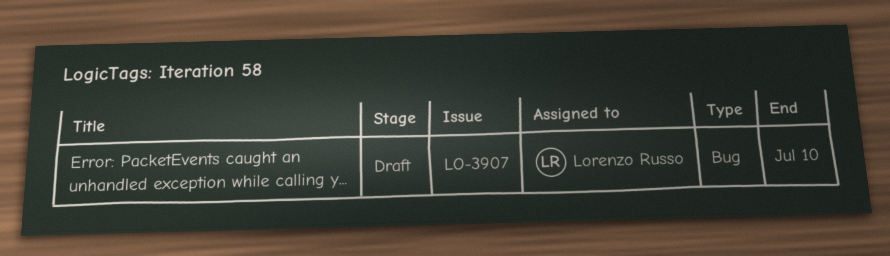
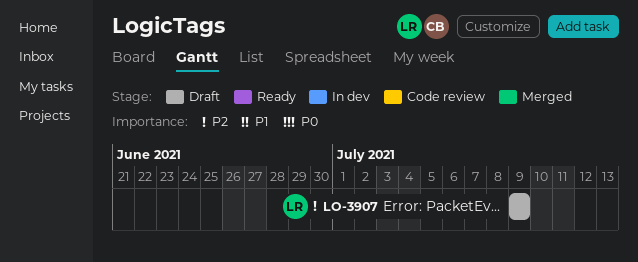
LO-3907, due: Jul 10 -> Jul 9

